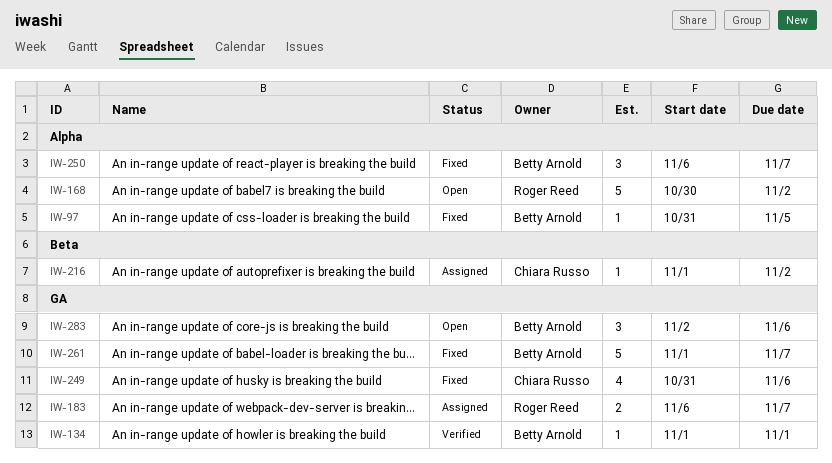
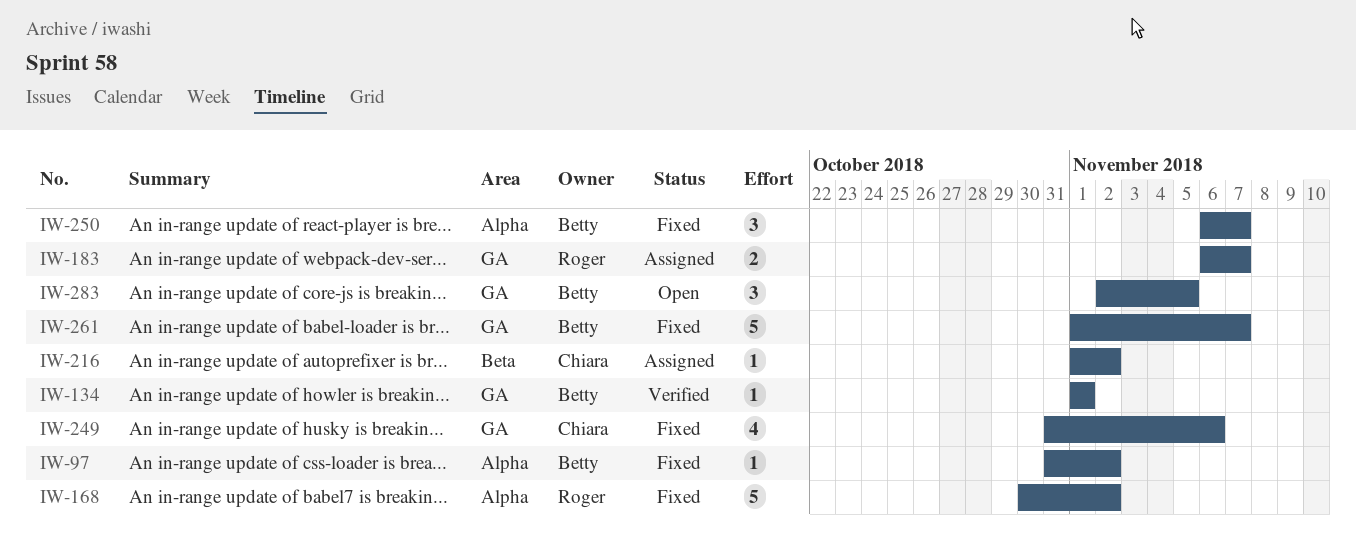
IW-97, due: Nov 5 -> Nov 2
IW-168, status: Open -> Fixed
IW-283, due: Nov 6 -> Nov 5

